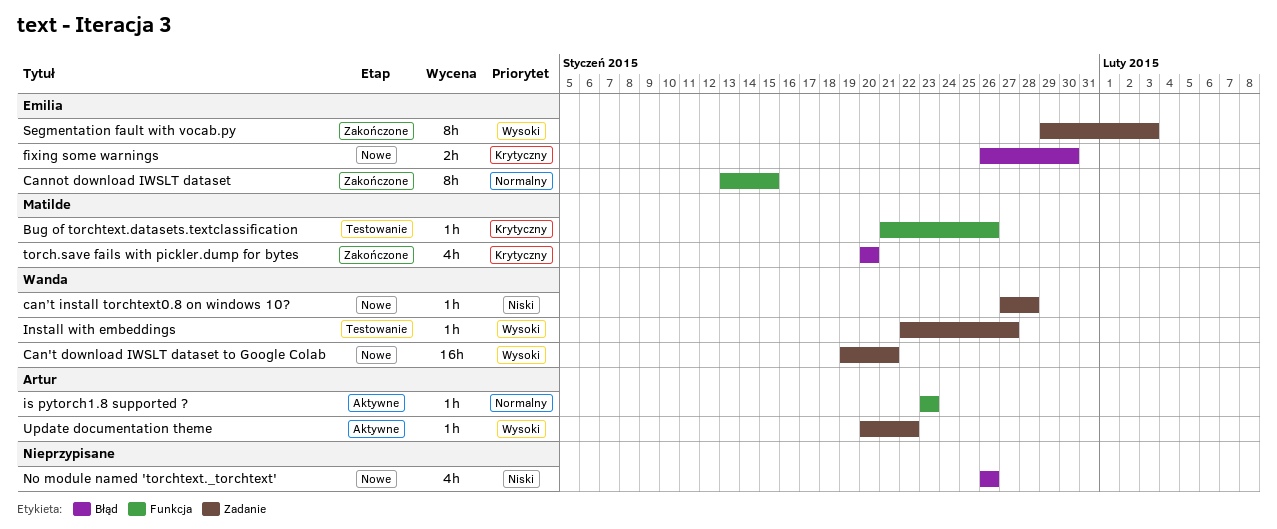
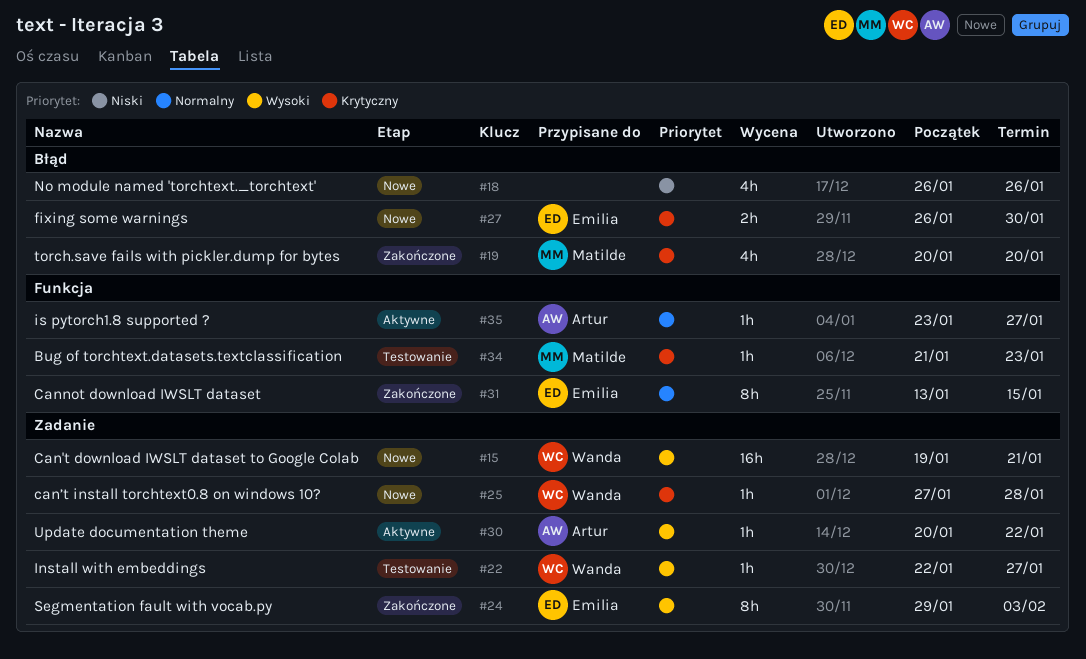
Bug of torchtext.datasets.textclassification, due: Jan 26 -> Jan 23
can’t install torchtext0.8 on windows 10?, priority: Niski -> Krytyczny
is pytorch1.8 supported ?, due: Jan 23 -> Jan 27

